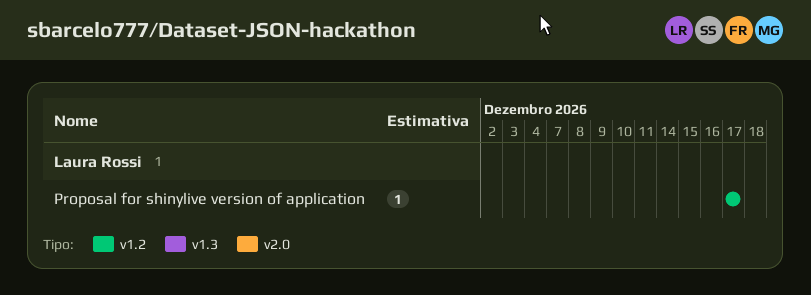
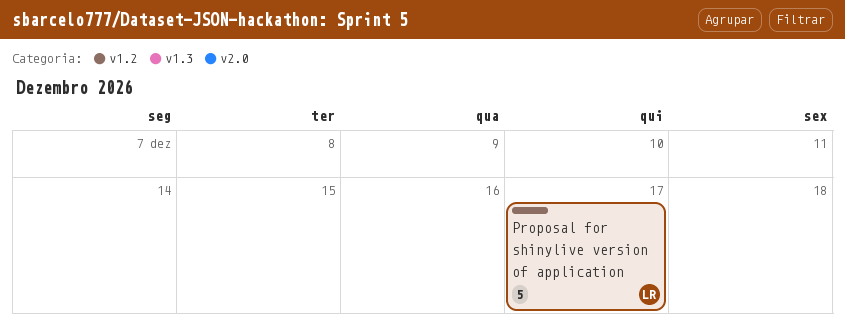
Proposal for shinylive version of application, estimate: 1 -> 5

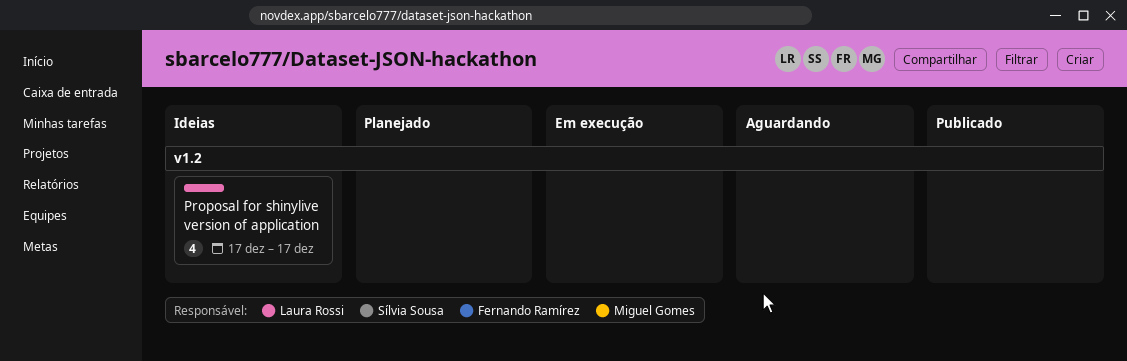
Proposal for shinylive version of application, estimate: 5 -> 4

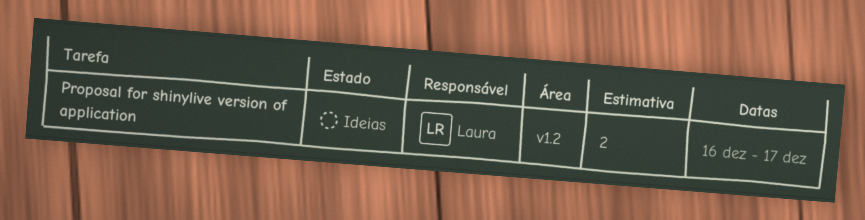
Proposal for shinylive version of application, estimate: 4 -> 2
Proposal for shinylive version of application, start: Dec 17 -> Dec 16

